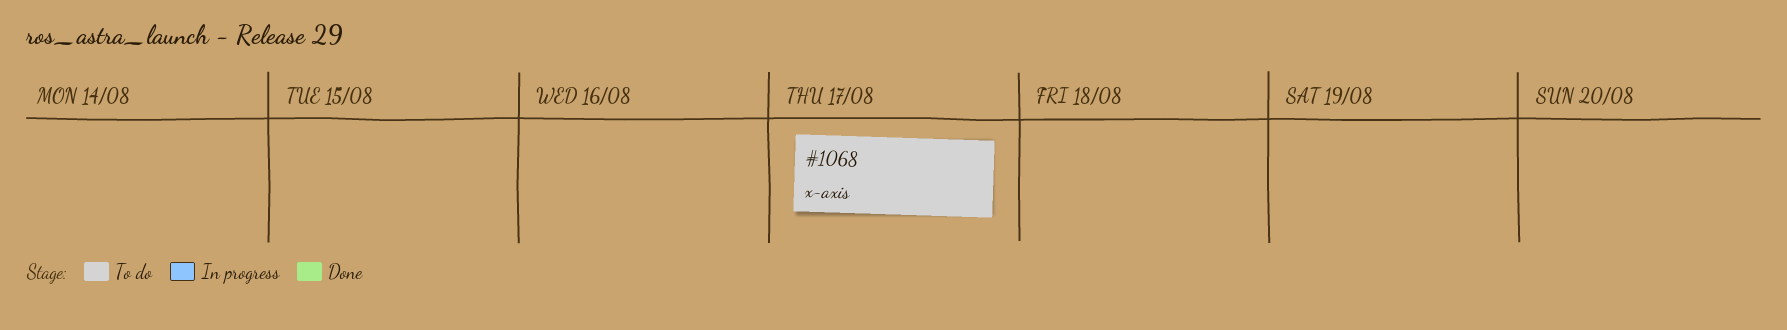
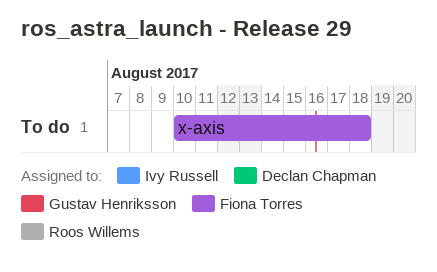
x-axis, due: Aug 17 -> Aug 18

